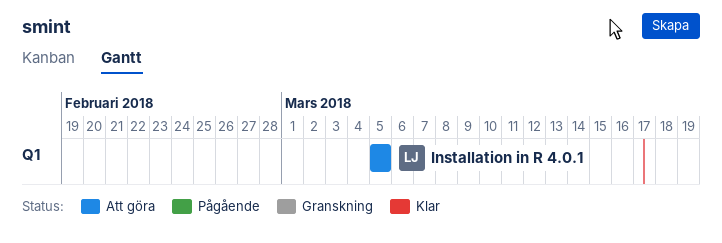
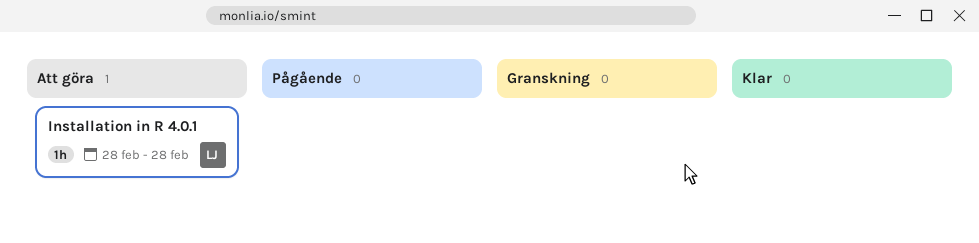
Installation in R 4.0.1, start: Mar 5 -> Feb 28
Installation in R 4.0.1, due: Mar 5 -> Feb 28

